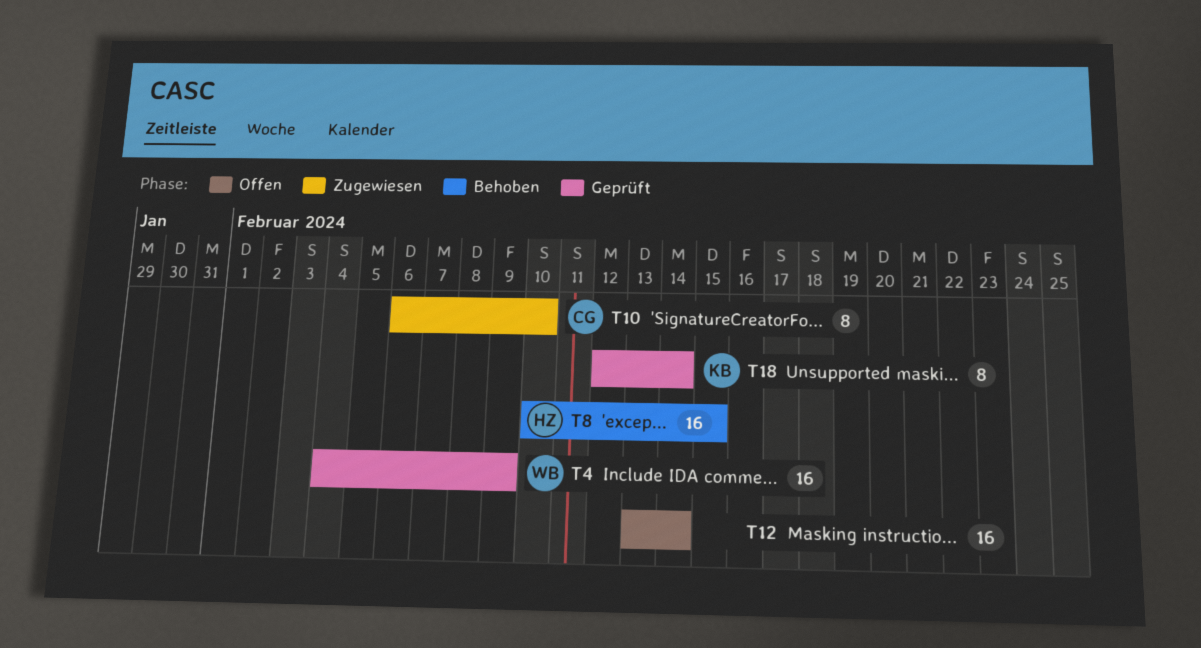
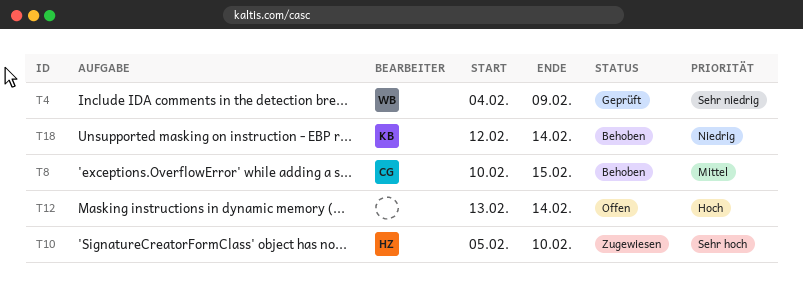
T8, owner: HZ -> CG
T10, owner: CG -> HZ
T10, start: Feb 6 -> Feb 5
T18, status: Geprüft -> Behoben

